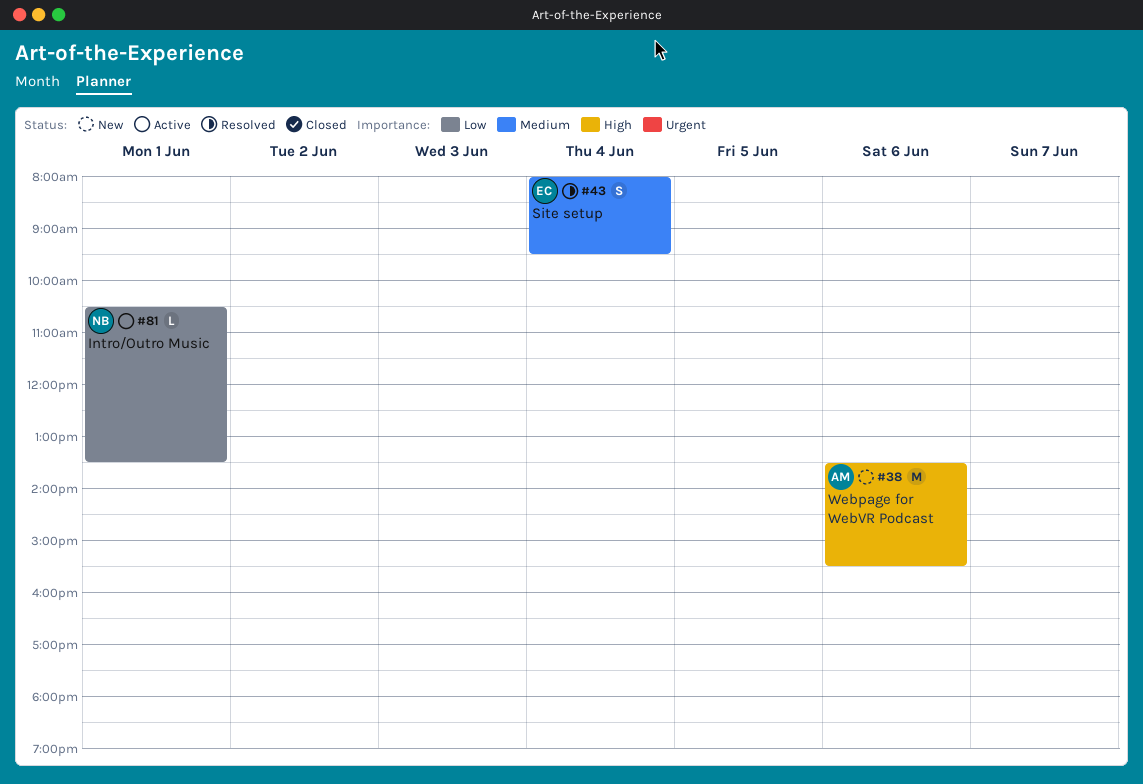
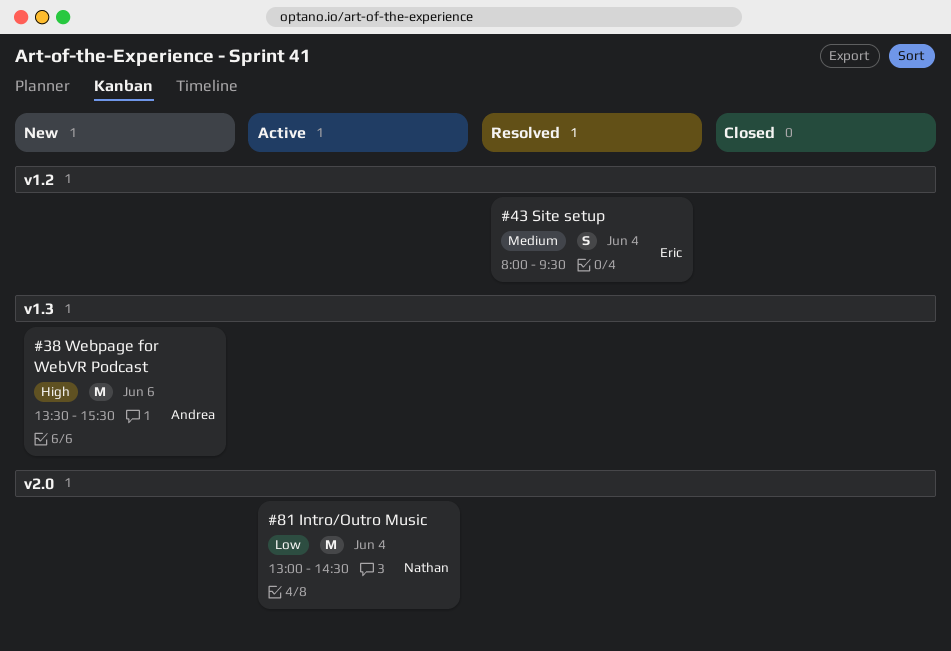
#81, estimate: L -> M
#81, day: Jun 1 -> Jun 4
#81, begins: 10:30 -> 13:00
#81, ends: 13:30 -> 14:30

